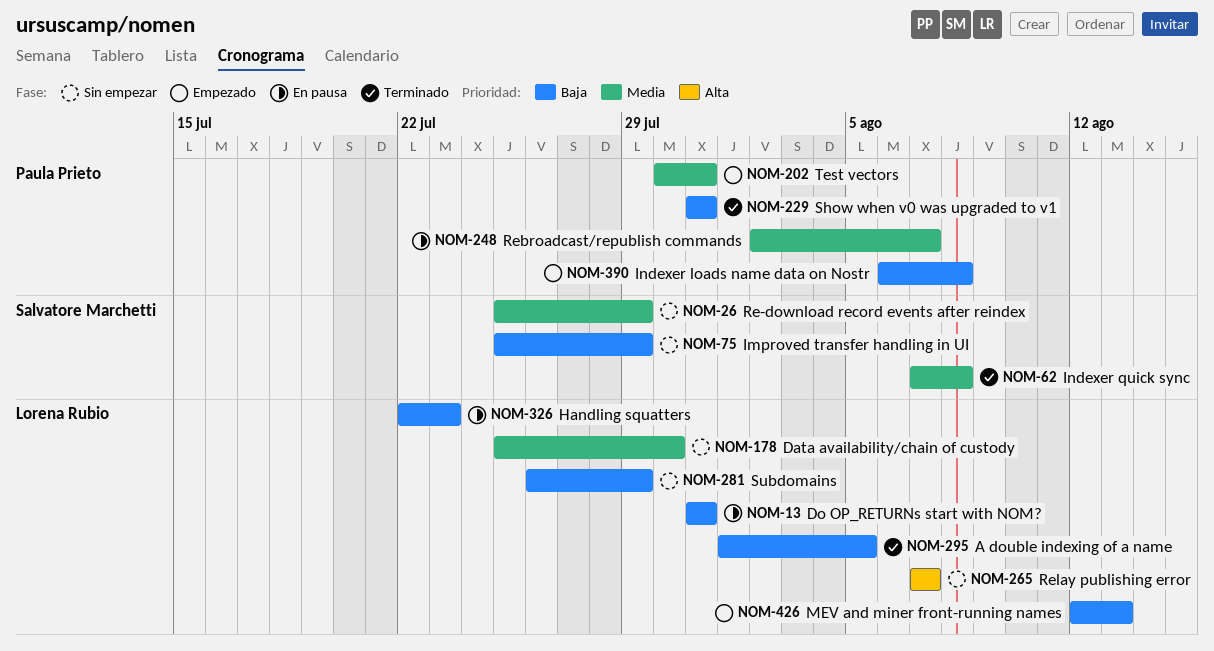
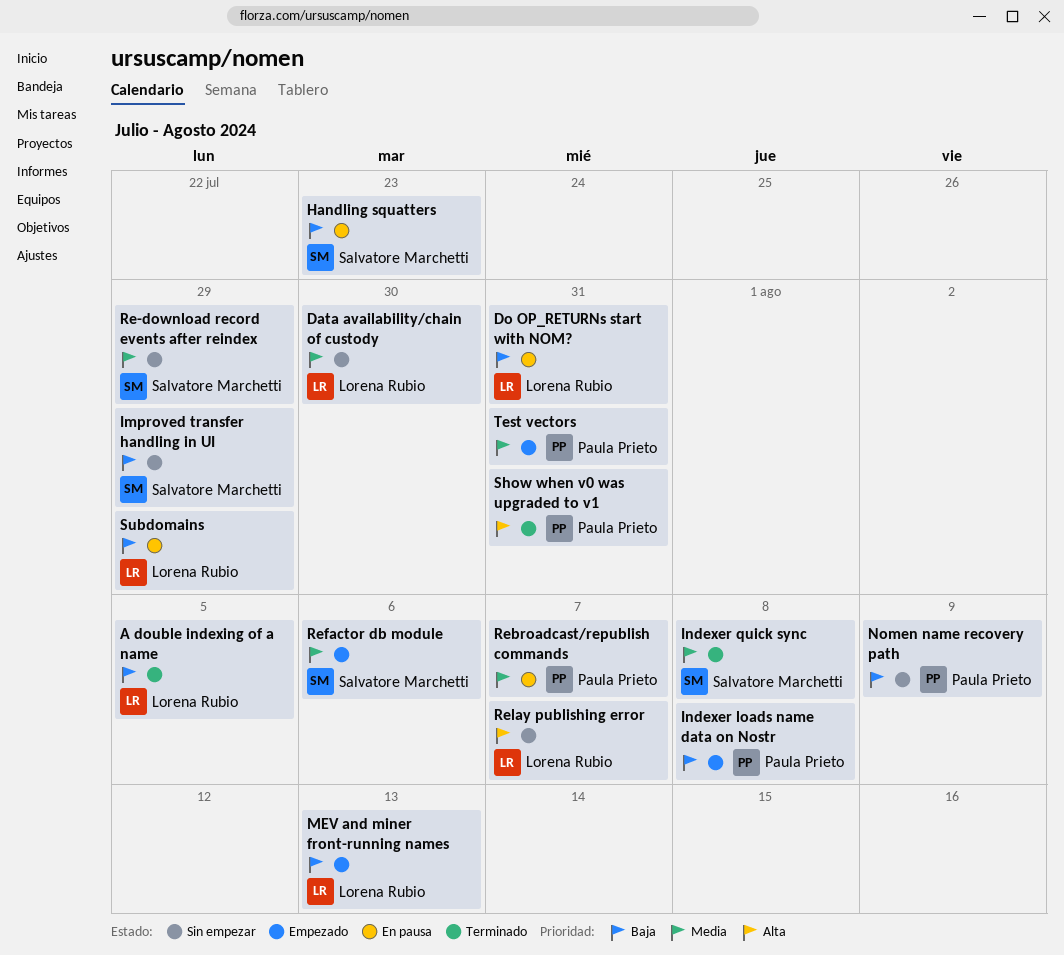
Handling squatters, owner: Lorena Rubio -> Salvatore Marchetti
Nomen name recovery path: none -> present
Refactor db module: none -> present
Show when v0 was upgraded to v1, priority: Baja -> Alta
Subdomains, status: Sin empezar -> En pausa

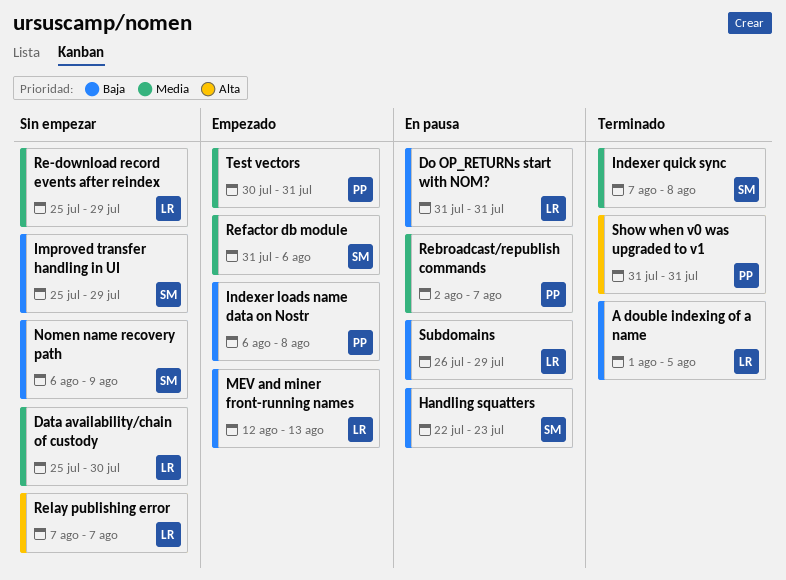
Nomen name recovery path, owner: Paula Prieto -> Salvatore Marchetti
Re-download record events after reindex, owner: Salvatore Marchetti -> Lorena Rubio

